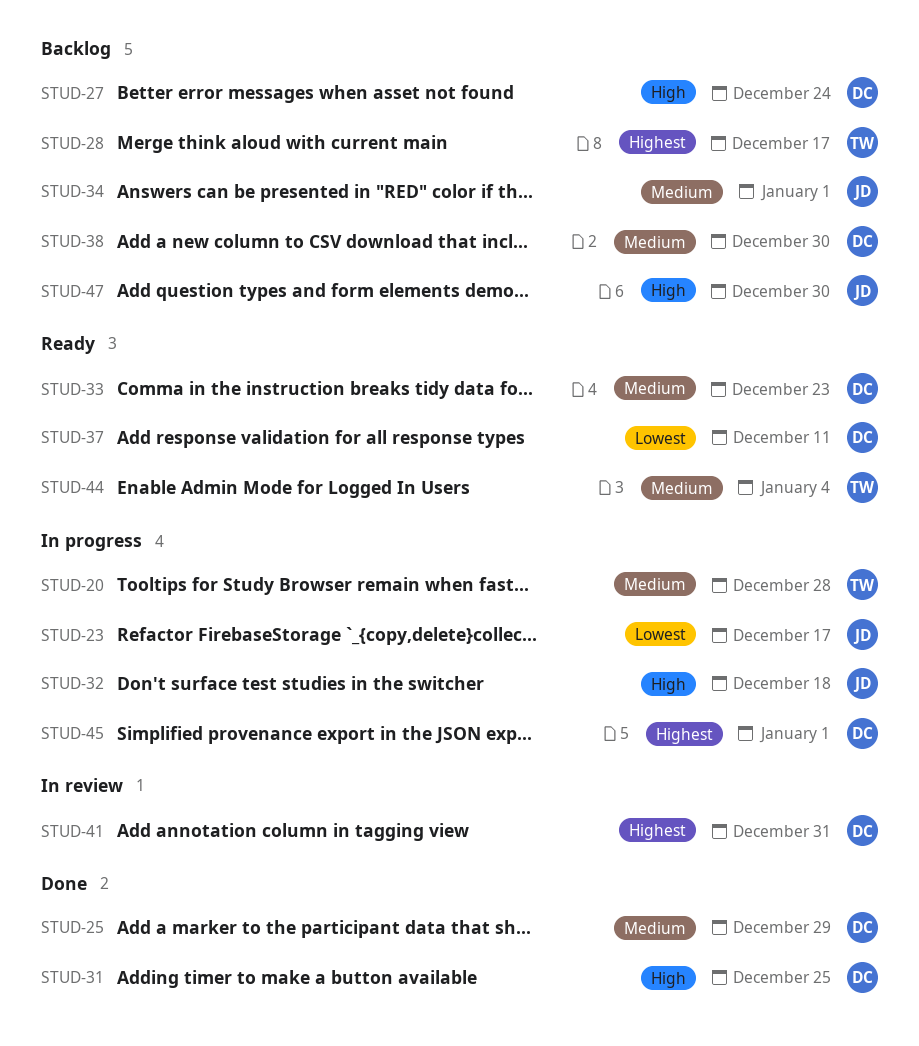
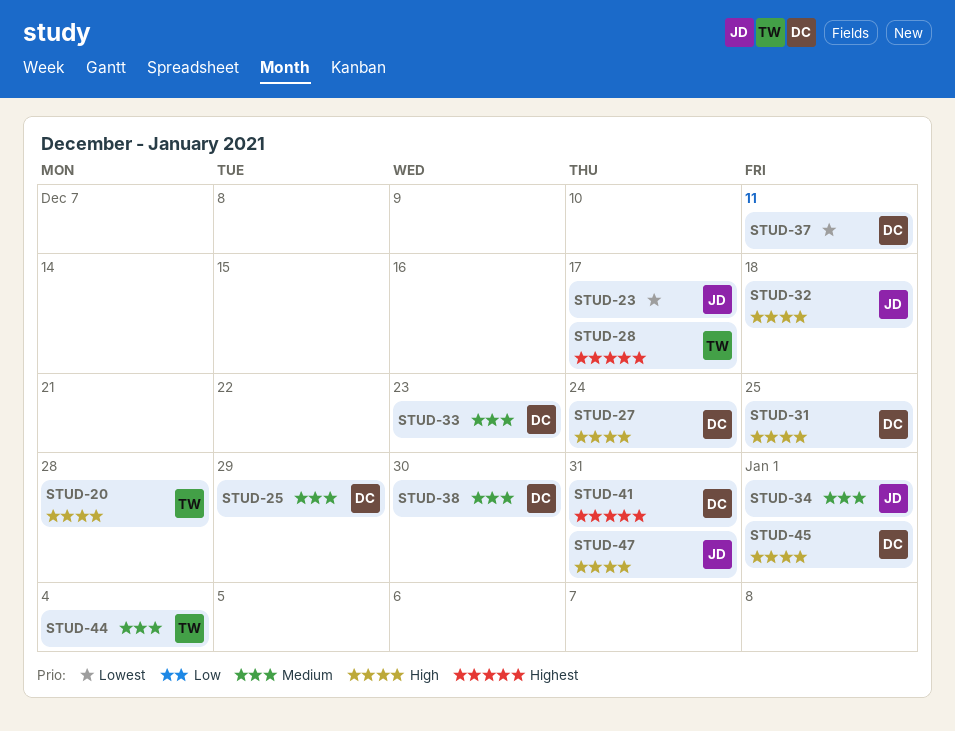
STUD-20, priority: Medium -> High
STUD-45, priority: Highest -> High
STUD-47, due: Dec 30 -> Dec 31

